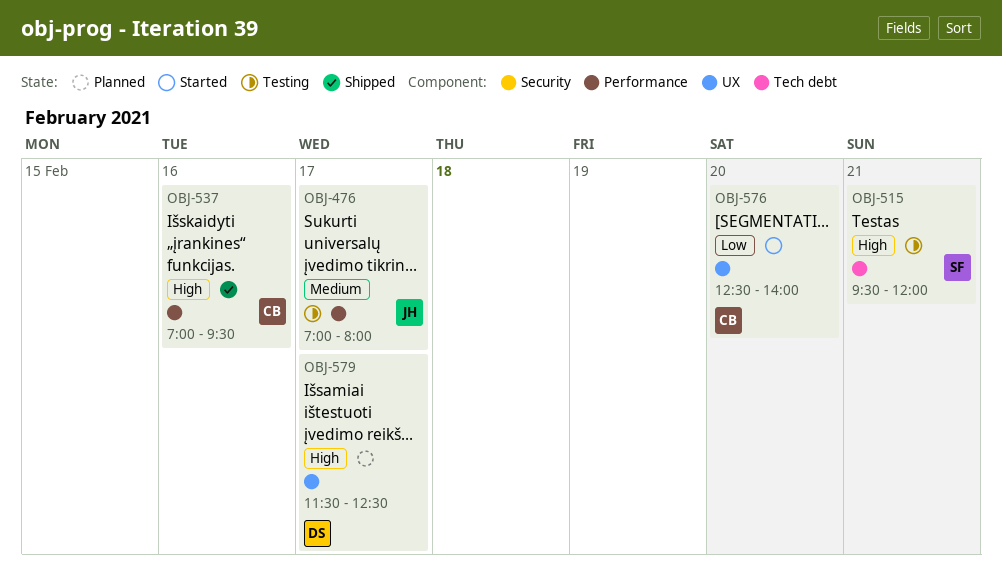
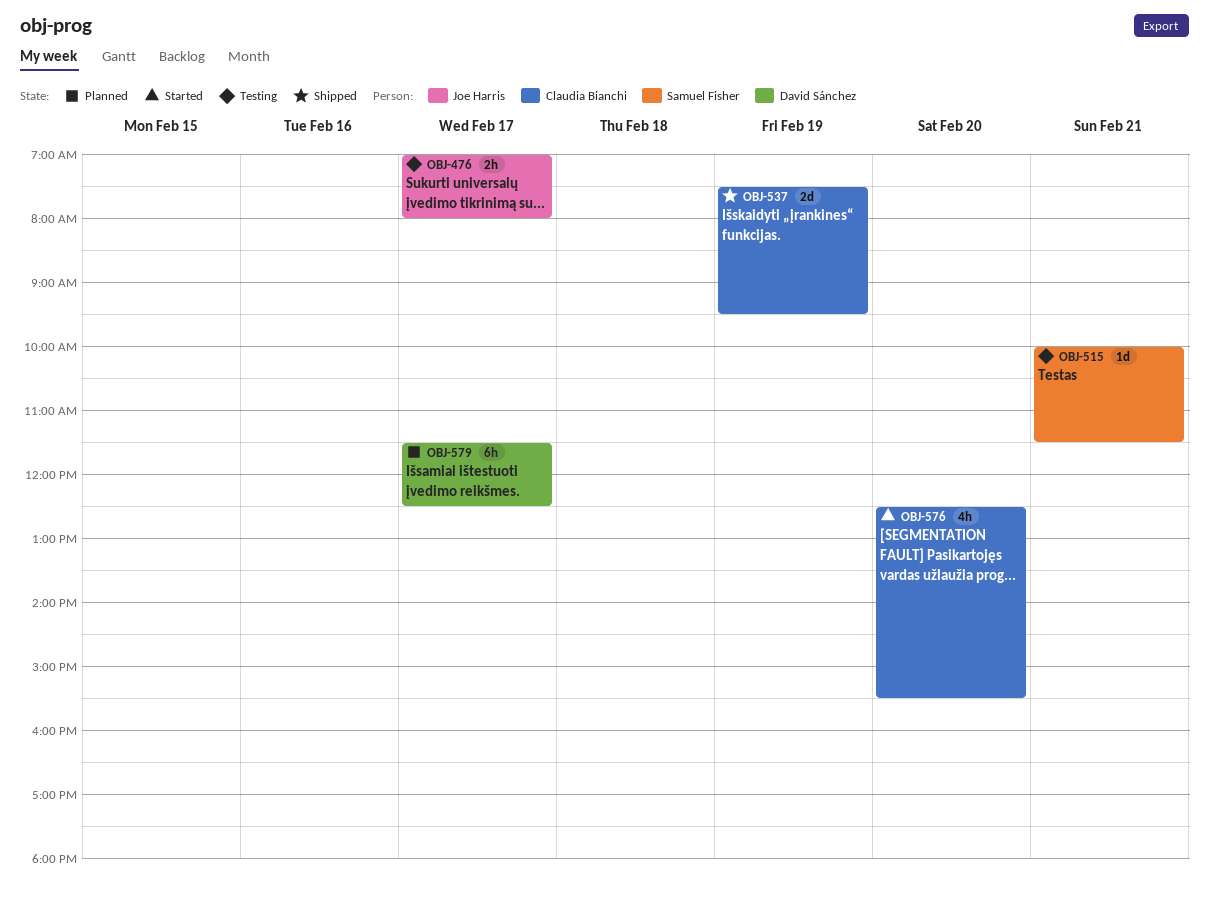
OBJ-515, begins: 09:30 -> 10:00
OBJ-515, ends: 12:00 -> 11:30
OBJ-537, day: Feb 16 -> Feb 19
OBJ-537, begins: 07:00 -> 07:30
OBJ-576, ends: 14:00 -> 15:30

